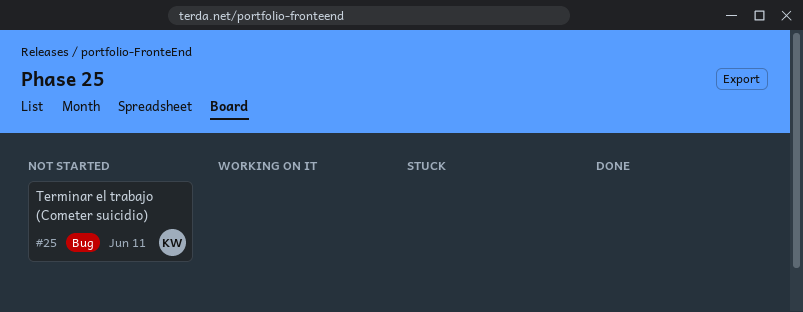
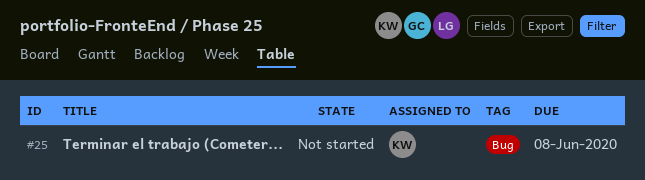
#25, due: Jun 11 -> Jun 8

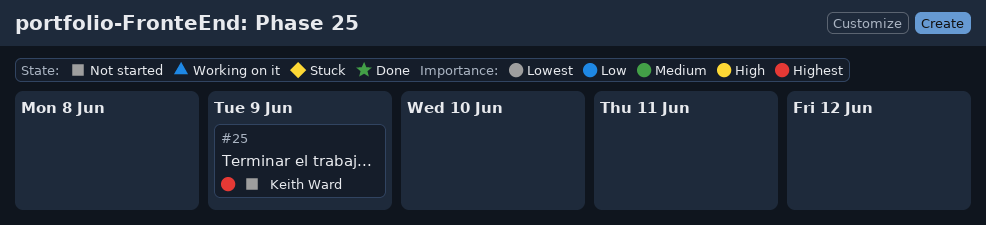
#25, due: Jun 8 -> Jun 9

